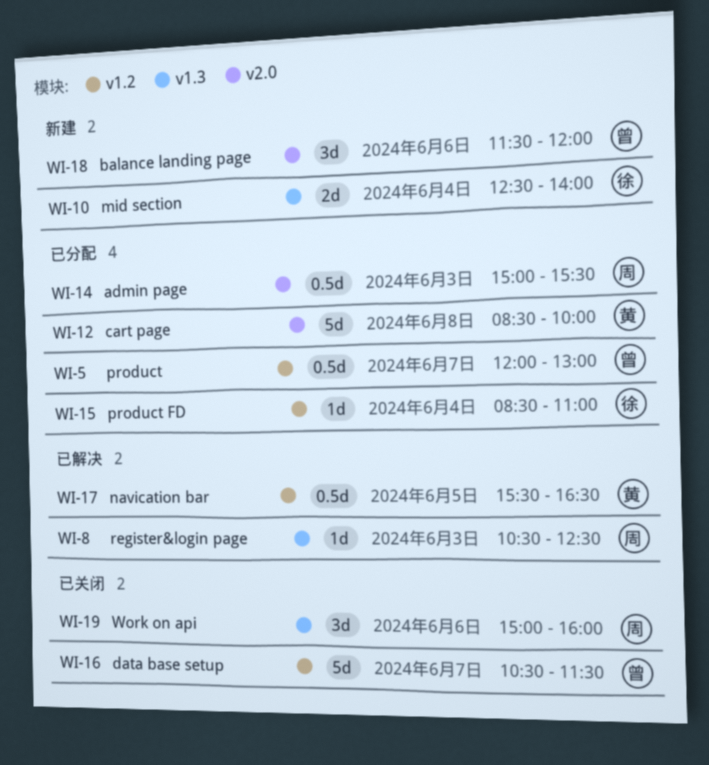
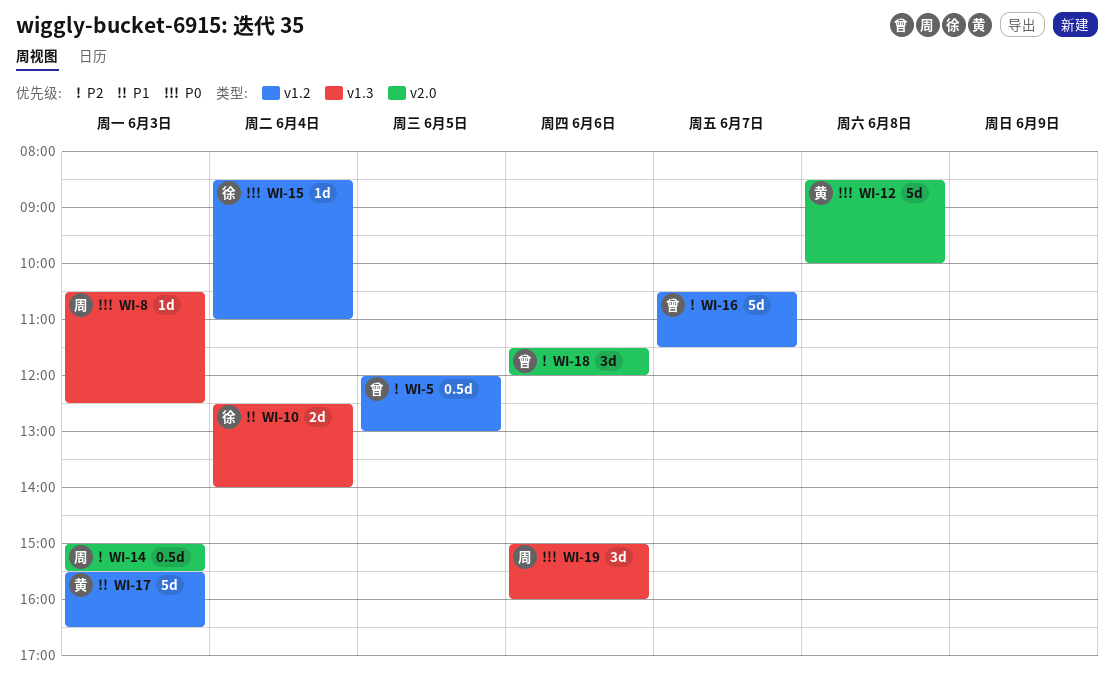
WI-5, day: Jun 7 -> Jun 5
WI-17, estimate: 0.5d -> 5d
WI-17, day: Jun 5 -> Jun 3

